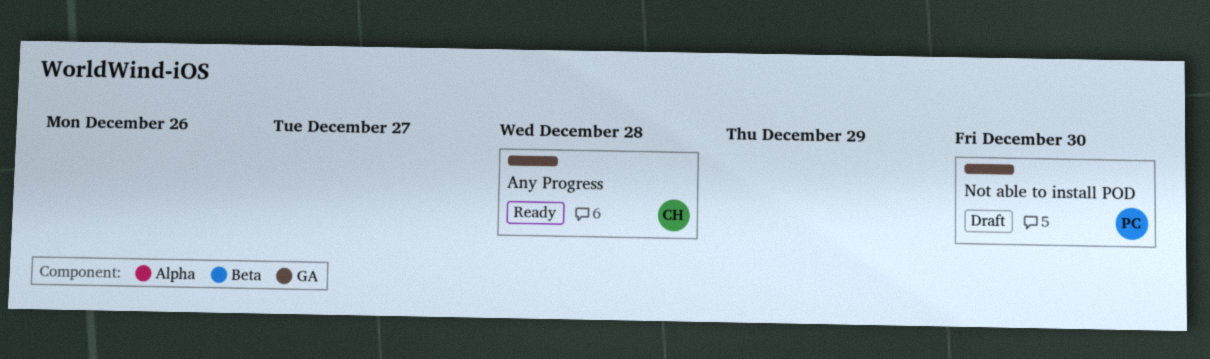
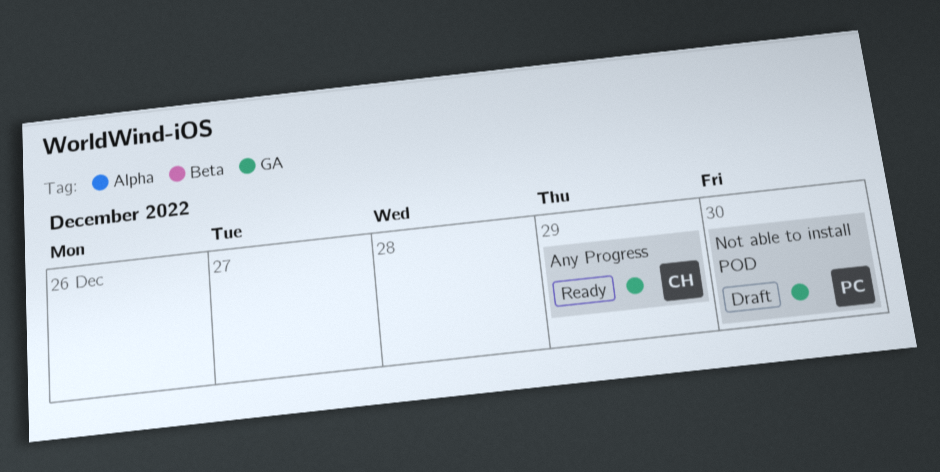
Any Progress, due: Dec 28 -> Dec 29

